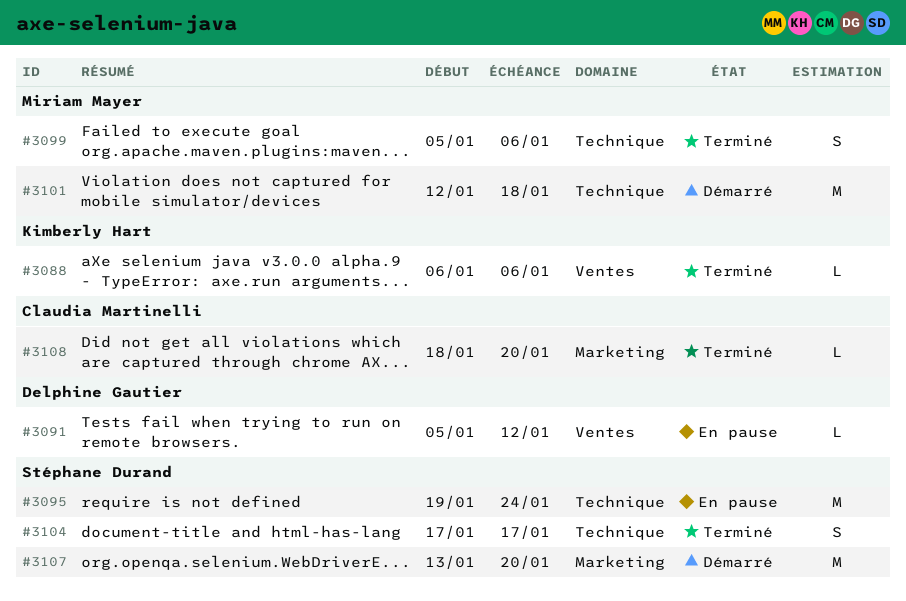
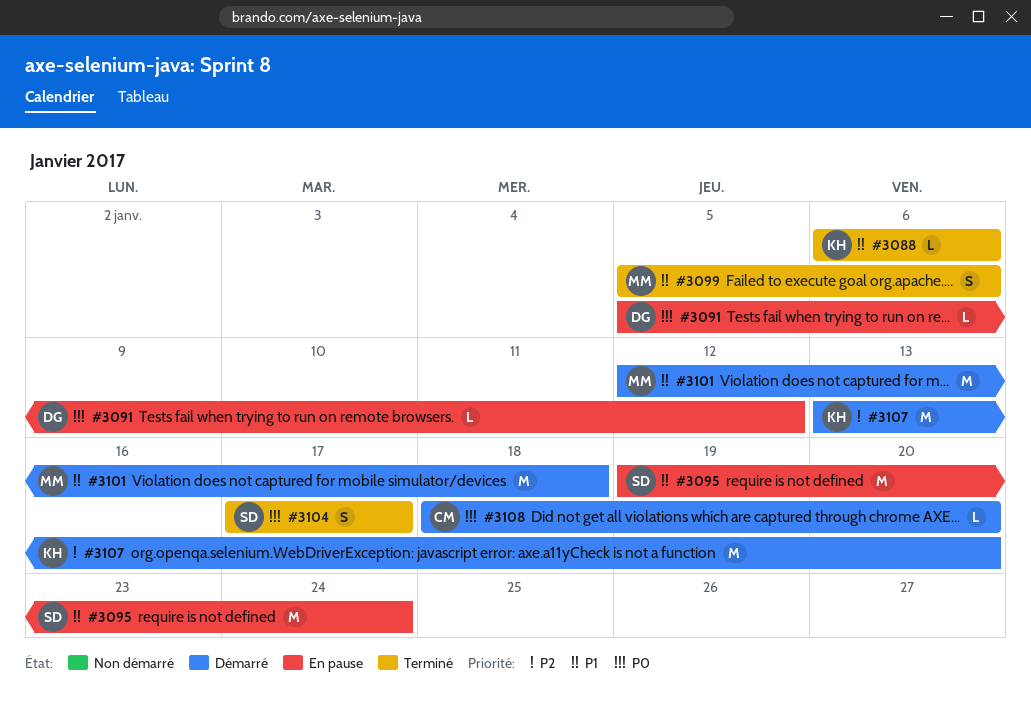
#3107, owner: Stéphane Durand -> Kimberly Hart
#3108, status: Terminé -> Démarré

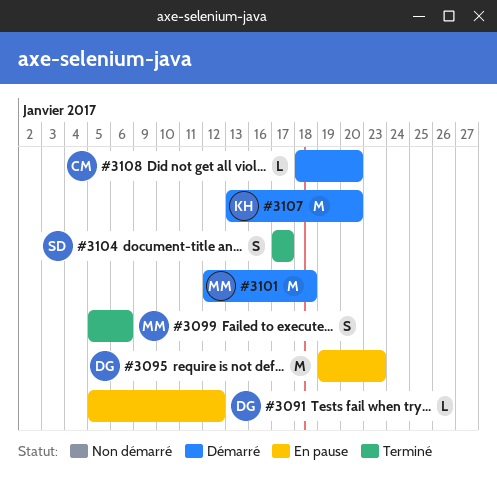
#3088: present -> none
#3095, owner: SD -> DG
#3095, due: Jan 24 -> Jan 23

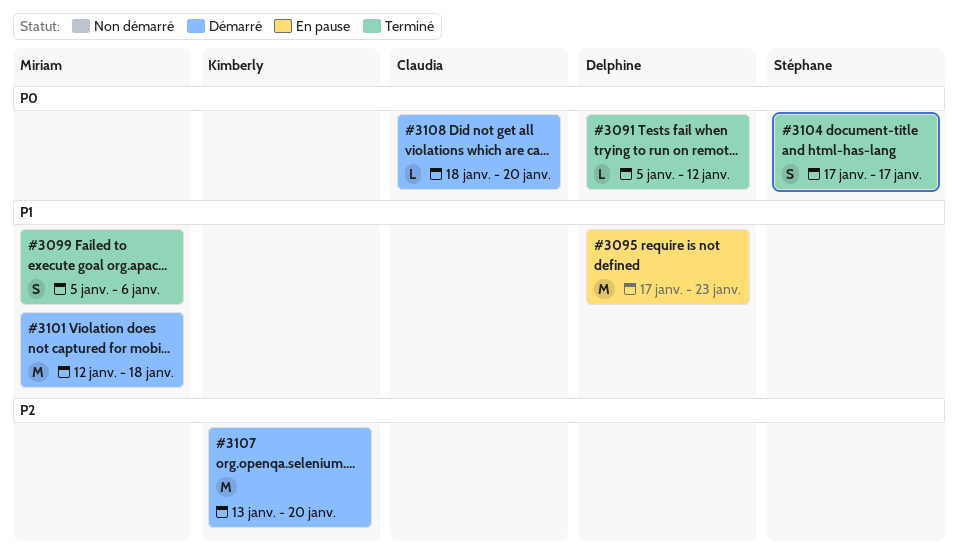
#3091, status: En pause -> Terminé
#3095, start: Jan 19 -> Jan 17

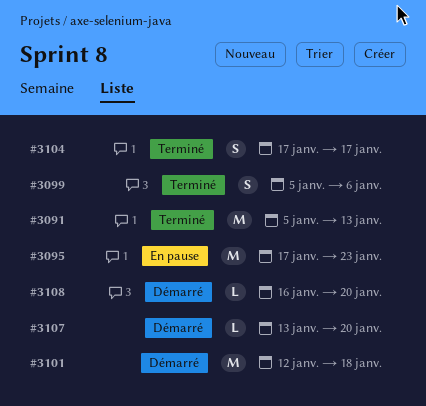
#3091, estimate: L -> M
#3091, due: Jan 12 -> Jan 13
#3107, estimate: M -> L
#3108, start: Jan 18 -> Jan 16

